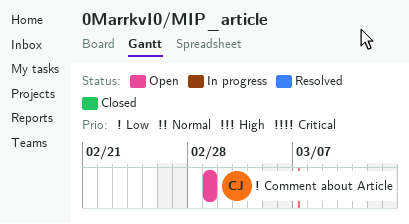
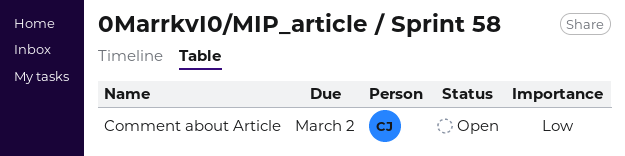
Comment about Article, due: Mar 1 -> Mar 2

